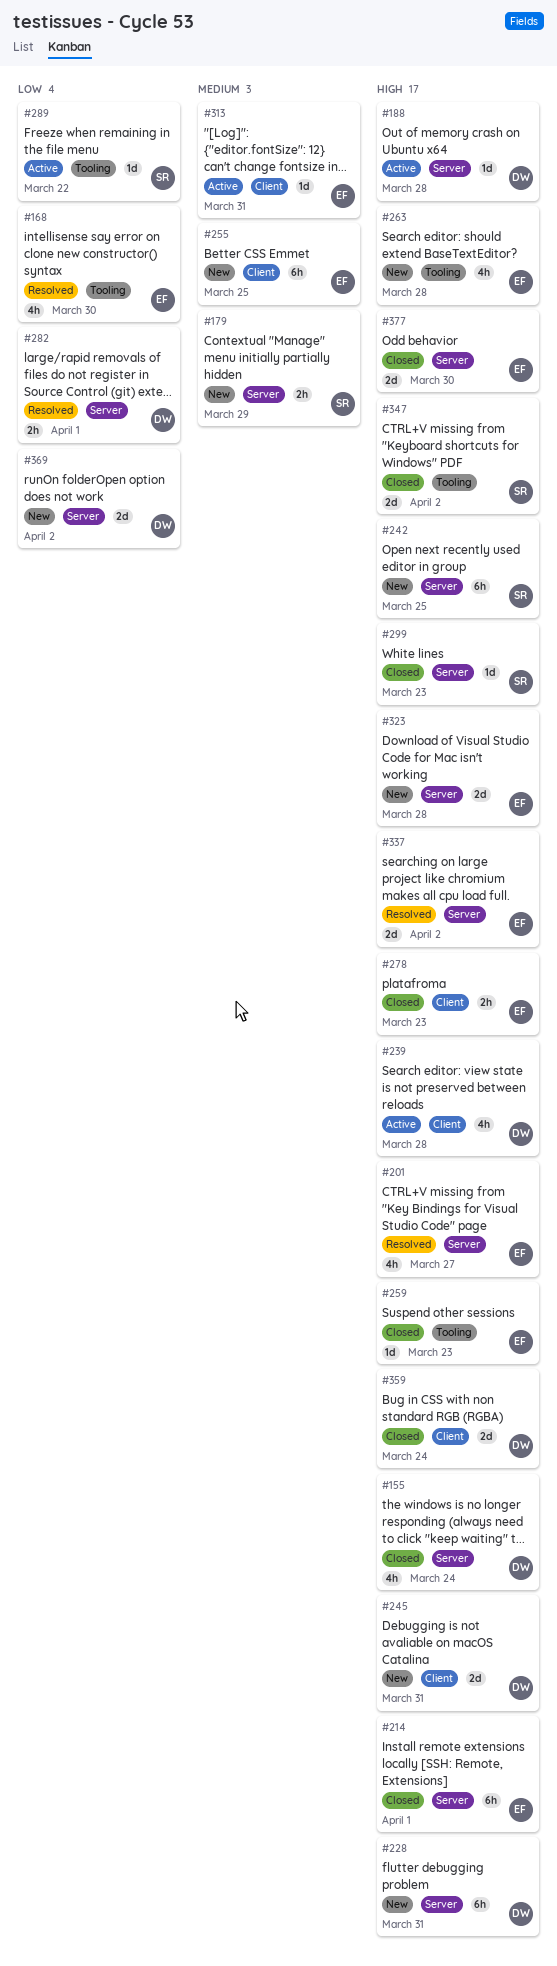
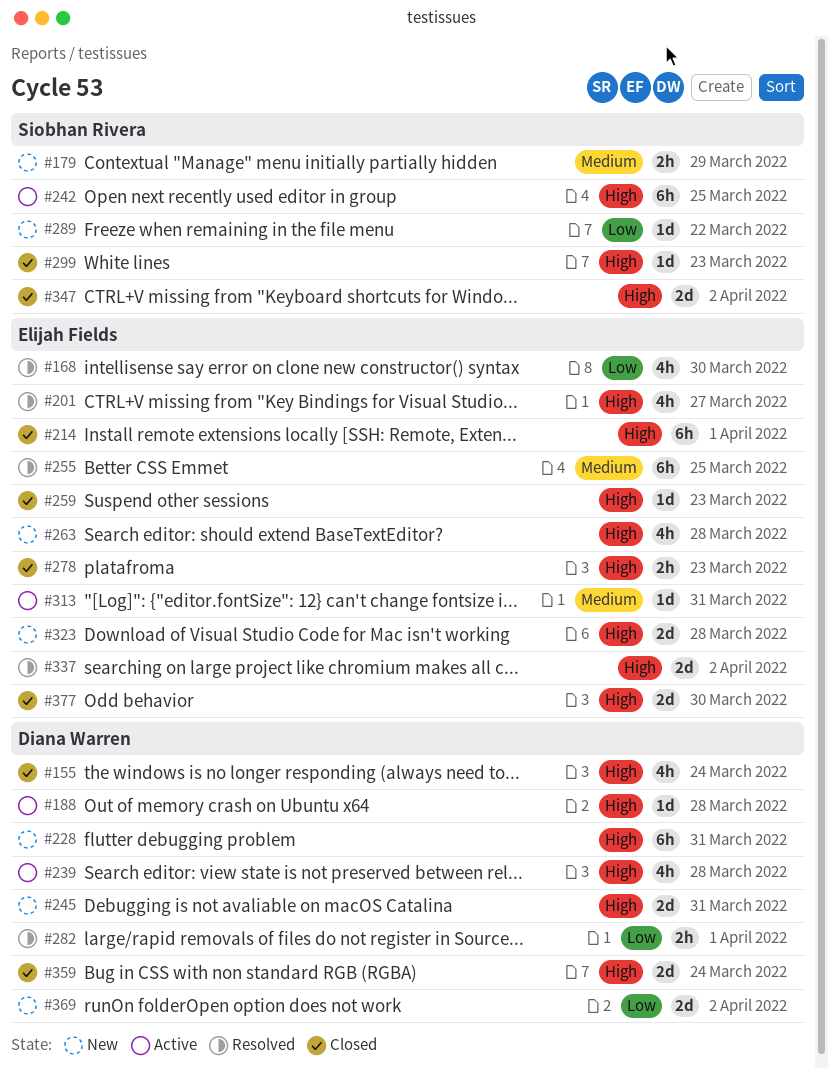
#242, status: New -> Active
#255, status: New -> Resolved
#289, status: Active -> New

